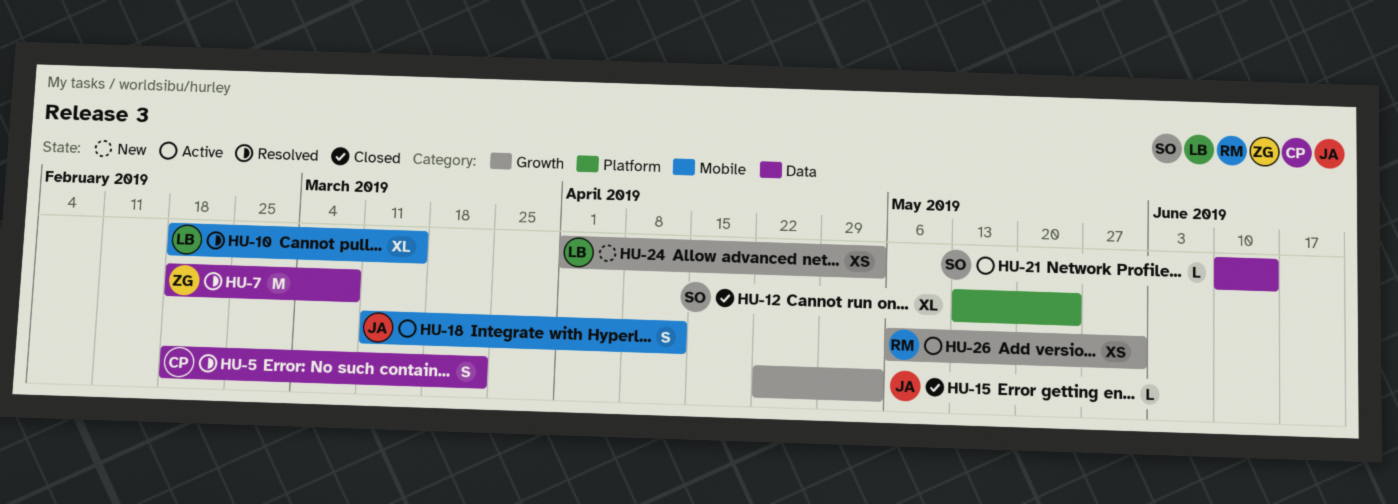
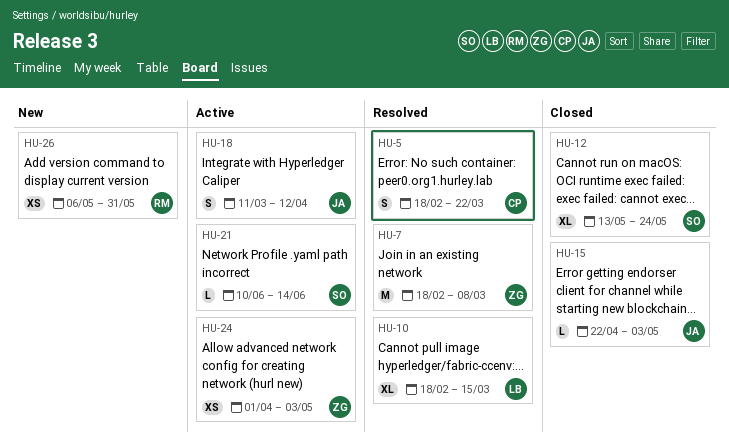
HU-24, status: New -> Active
HU-24, owner: LB -> ZG
HU-26, status: Active -> New

